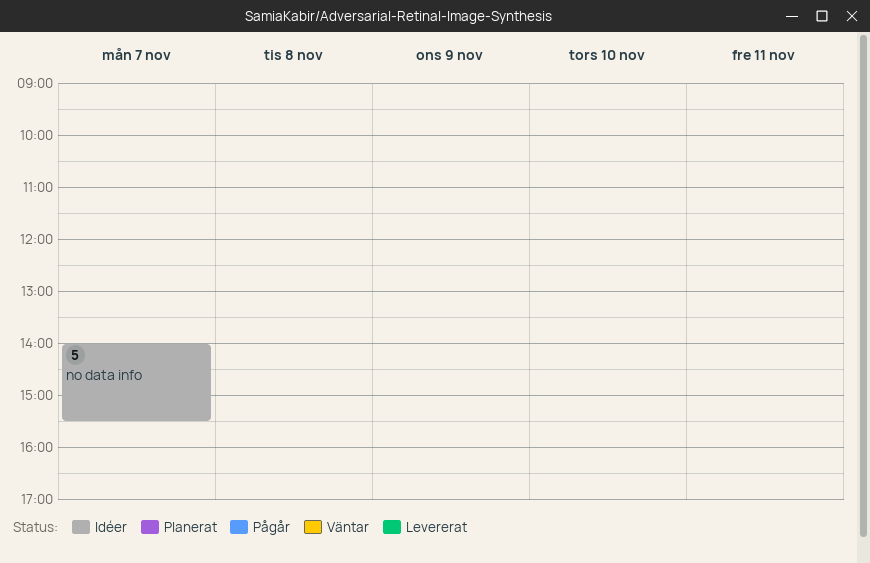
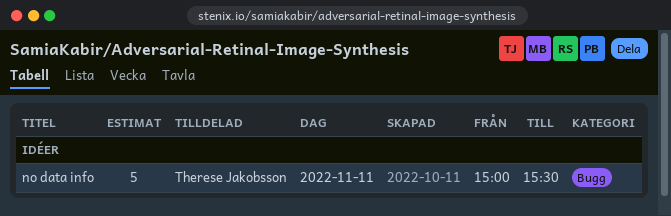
no data info, day: Nov 7 -> Nov 11
no data info, begins: 14:00 -> 15:00

